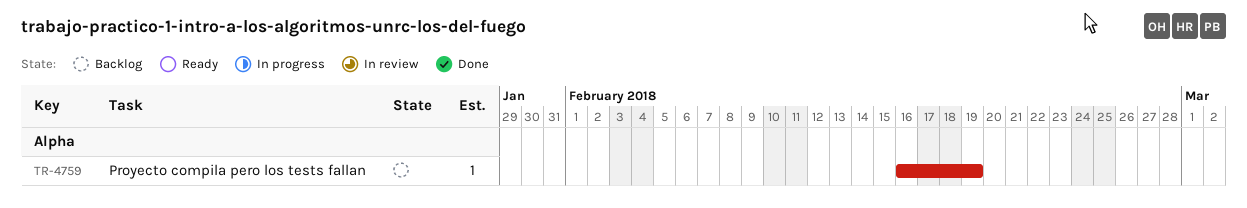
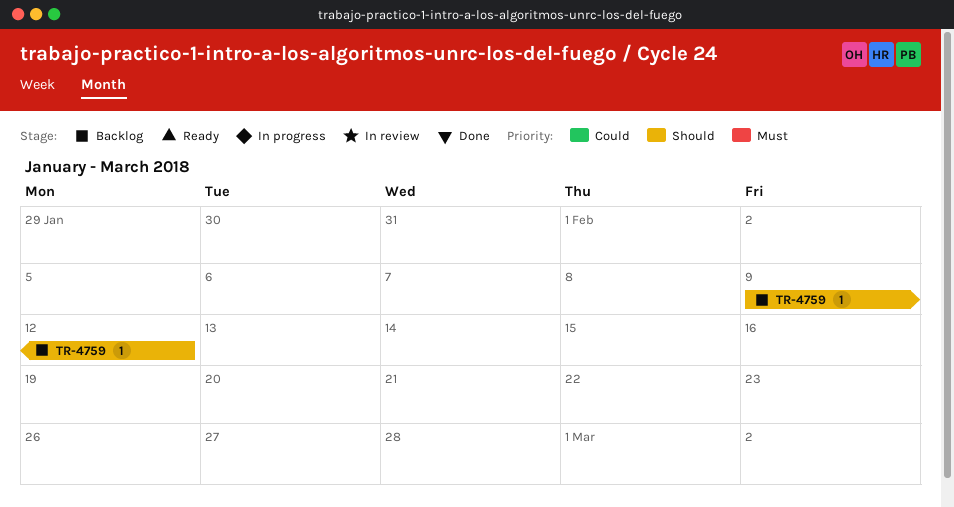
TR-4759, start: Feb 16 -> Feb 9
TR-4759, due: Feb 19 -> Feb 12

